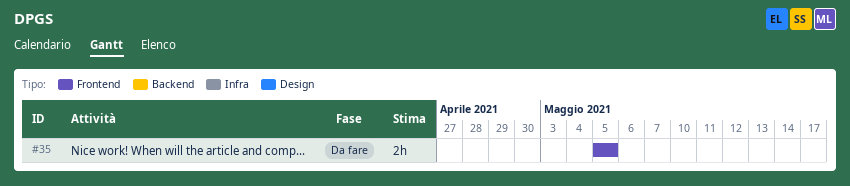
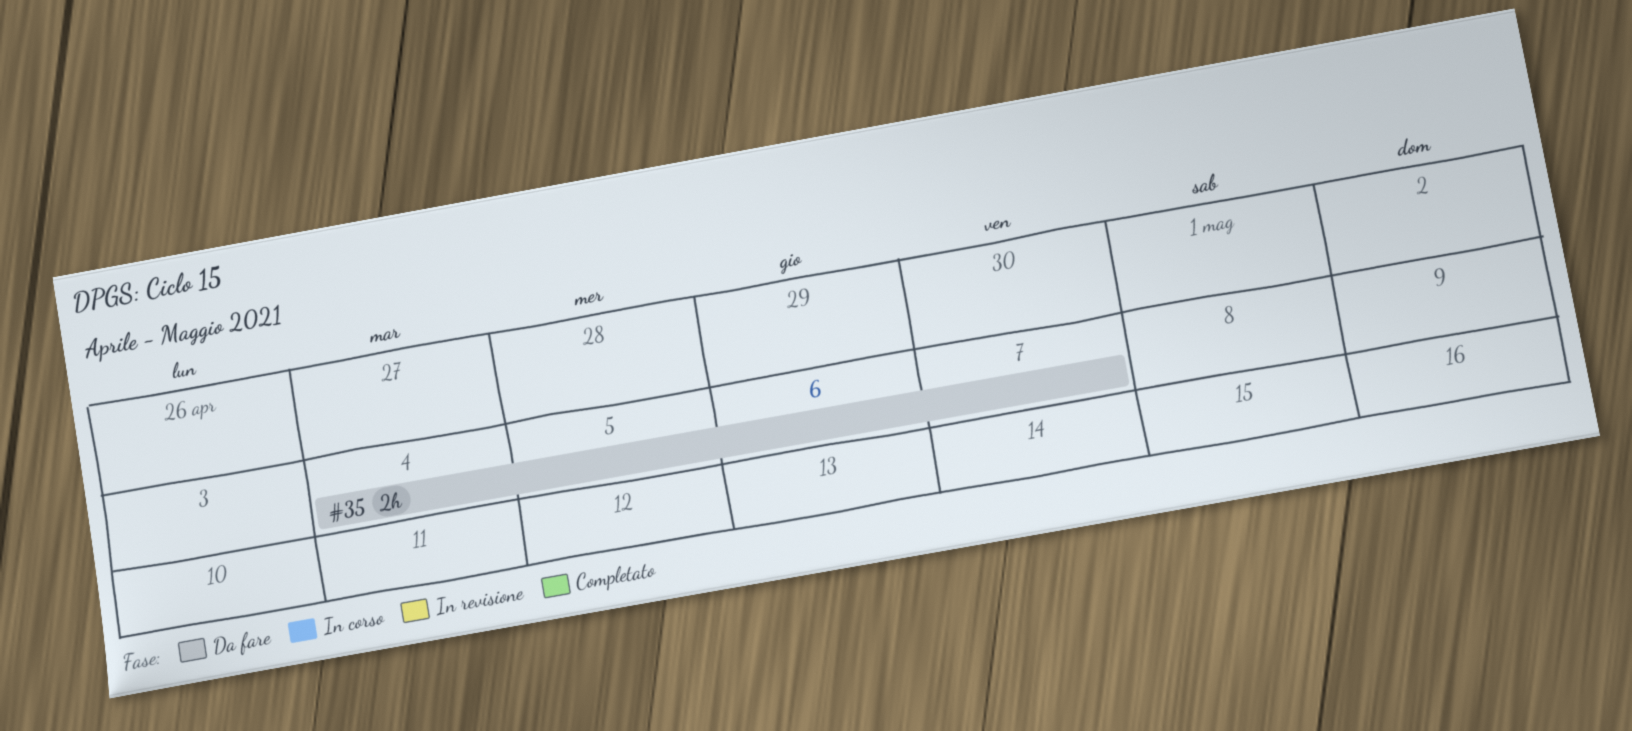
#35, start: May 5 -> May 4
#35, due: May 5 -> May 7

